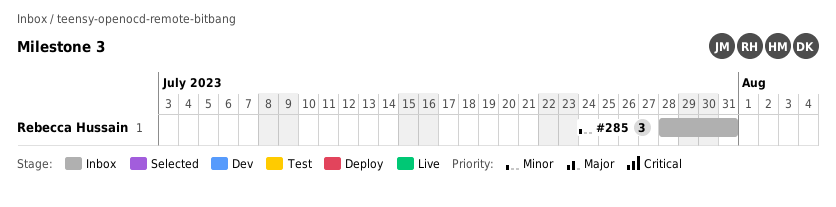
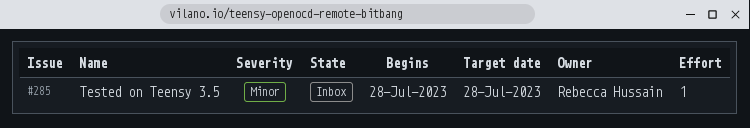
#285, estimate: 3 -> 1
#285, due: Jul 31 -> Jul 28

